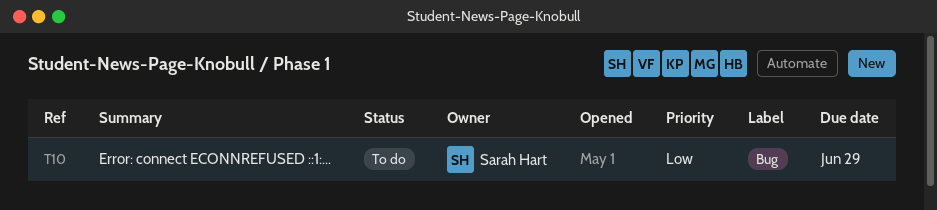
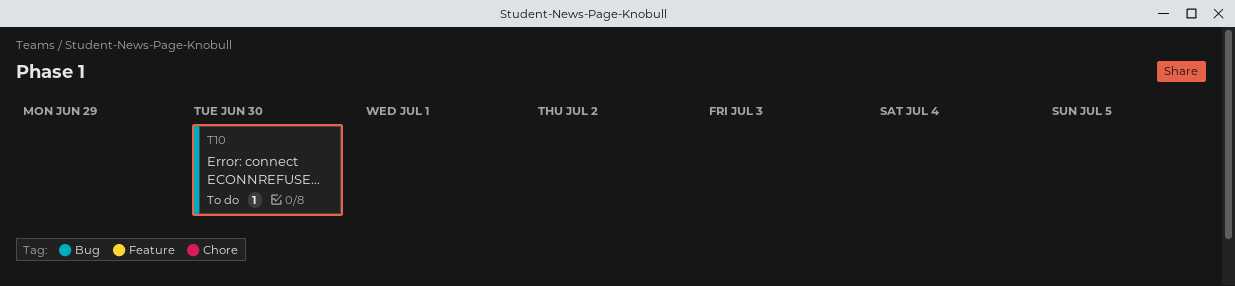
T10, due: Jun 29 -> Jun 30

